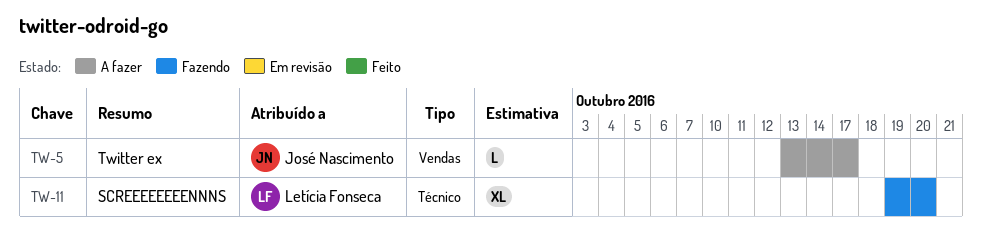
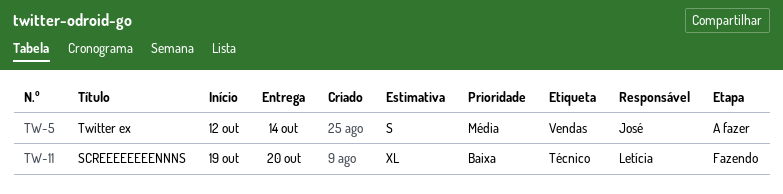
TW-5, estimate: L -> S
TW-5, start: Oct 13 -> Oct 12
TW-5, due: Oct 17 -> Oct 14

